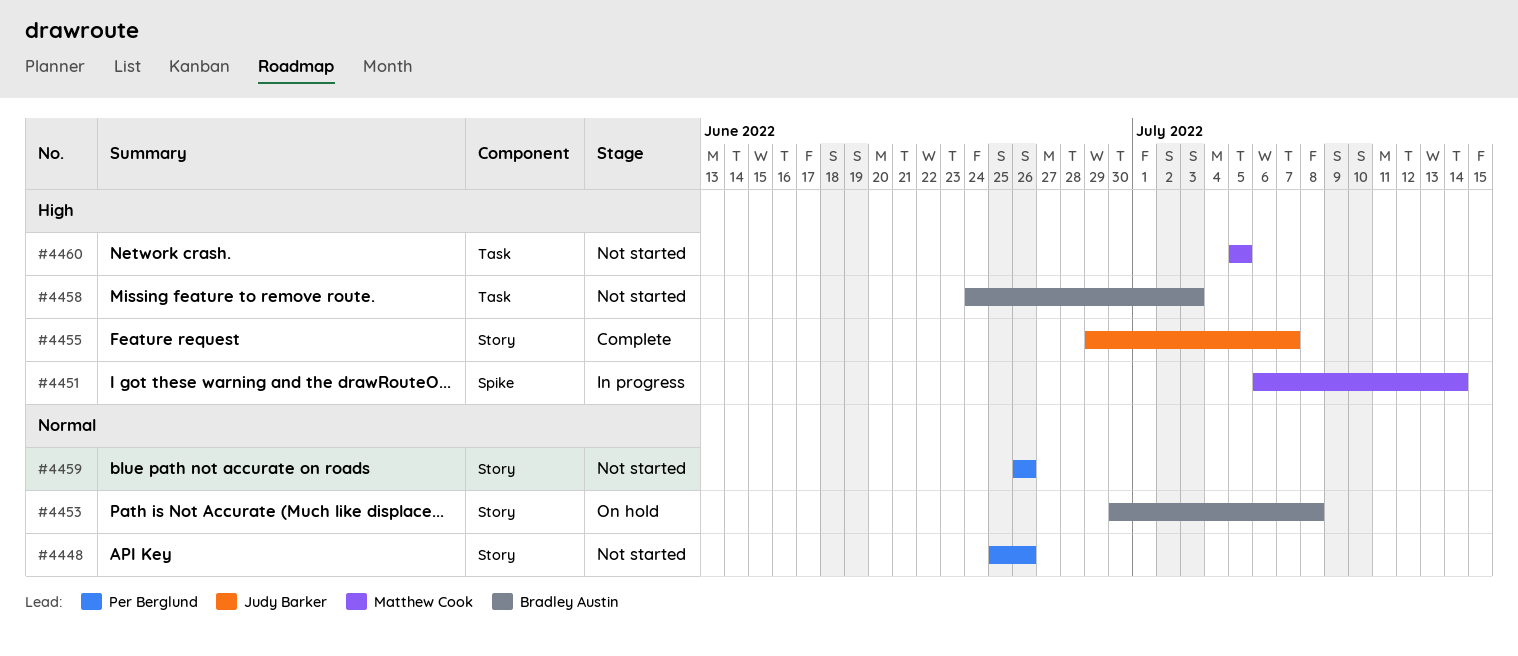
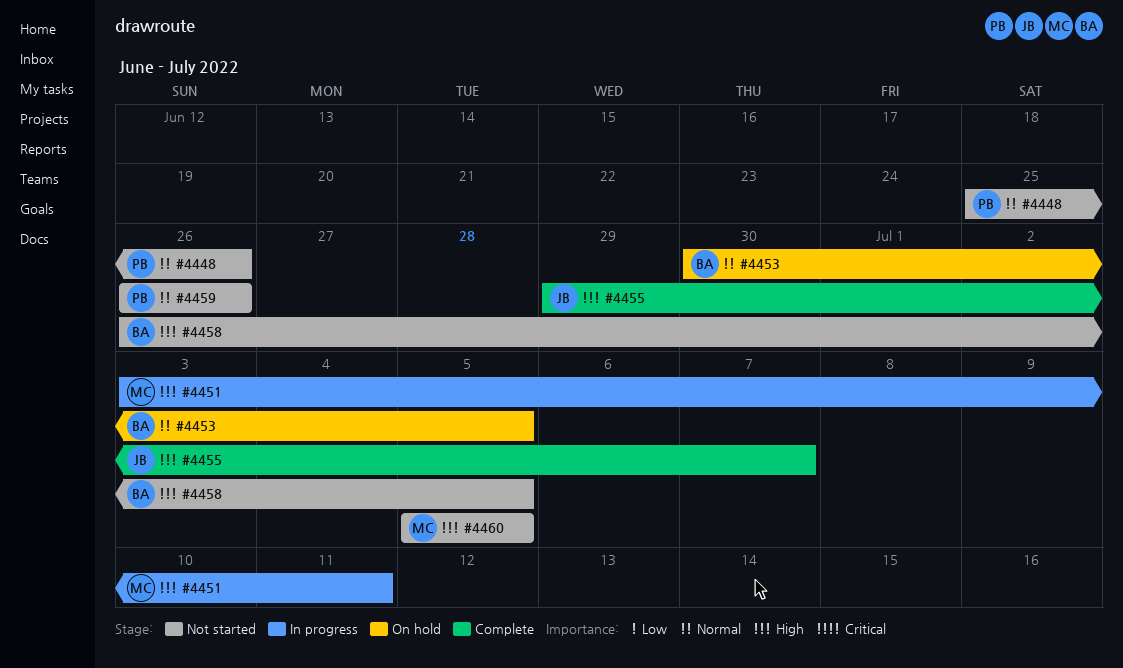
#4451, start: Jul 6 -> Jul 3
#4451, due: Jul 14 -> Jul 11
#4453, due: Jul 8 -> Jul 5
#4458, start: Jun 24 -> Jun 26
#4458, due: Jul 3 -> Jul 5

